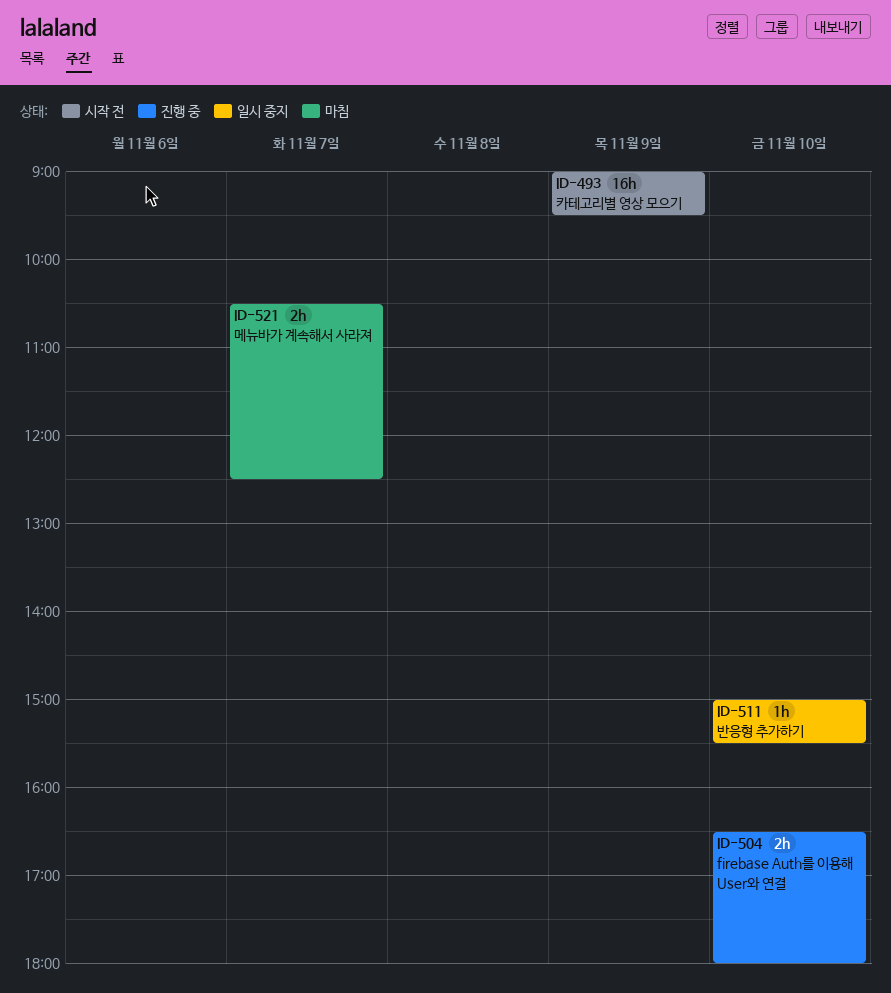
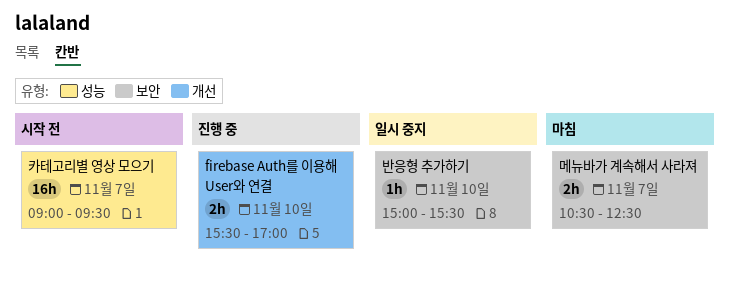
firebase Auth를 이용해 User와 연결, begins: 16:30 -> 15:30
firebase Auth를 이용해 User와 연결, ends: 18:00 -> 17:00
카테고리별 영상 모으기, day: Nov 9 -> Nov 7

